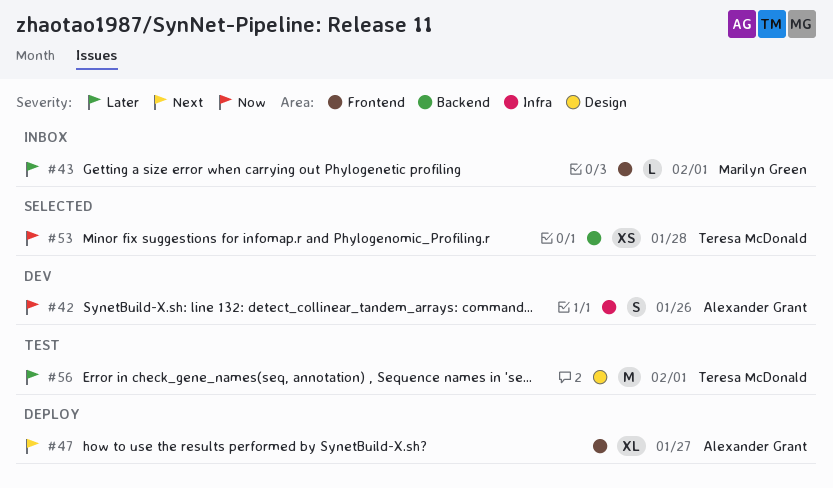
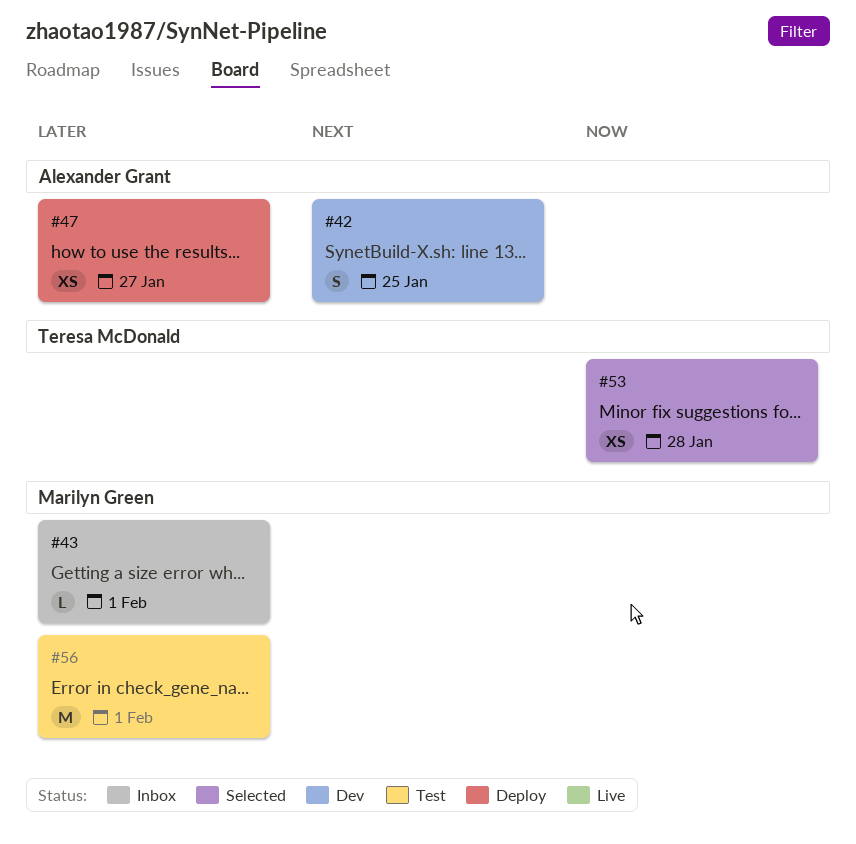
#42, priority: Now -> Next
#42, due: Jan 26 -> Jan 25
#47, priority: Next -> Later
#47, estimate: XL -> XS
#56, owner: Teresa McDonald -> Marilyn Green

